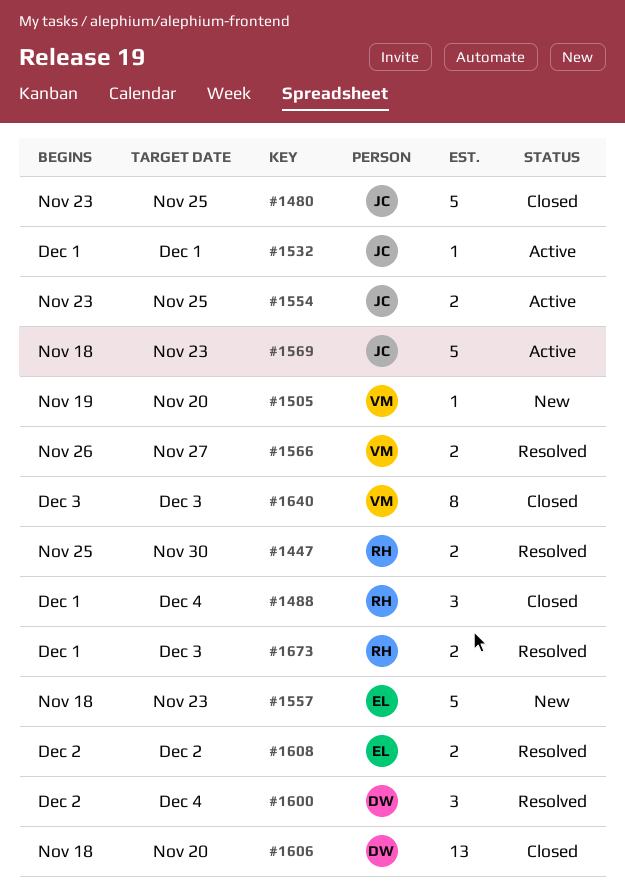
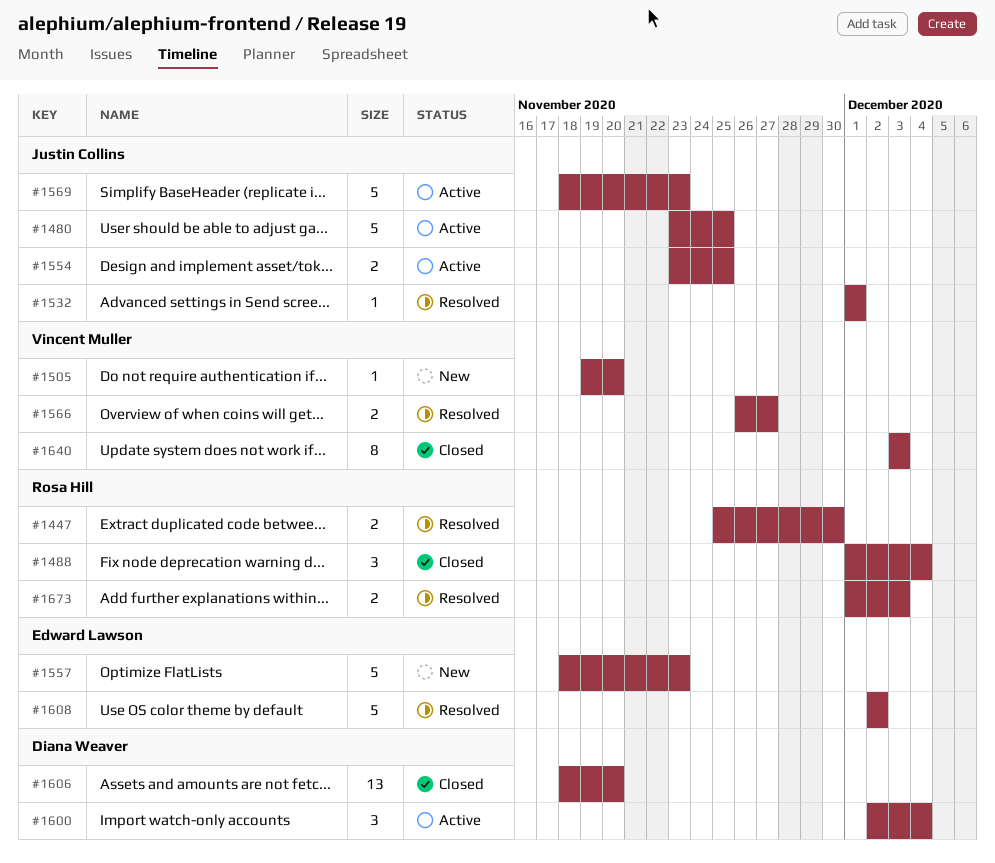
#1480, status: Closed -> Active
#1532, status: Active -> Resolved
#1600, status: Resolved -> Active
#1608, estimate: 2 -> 5

